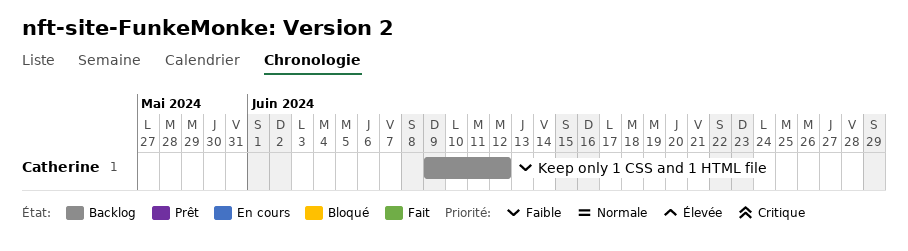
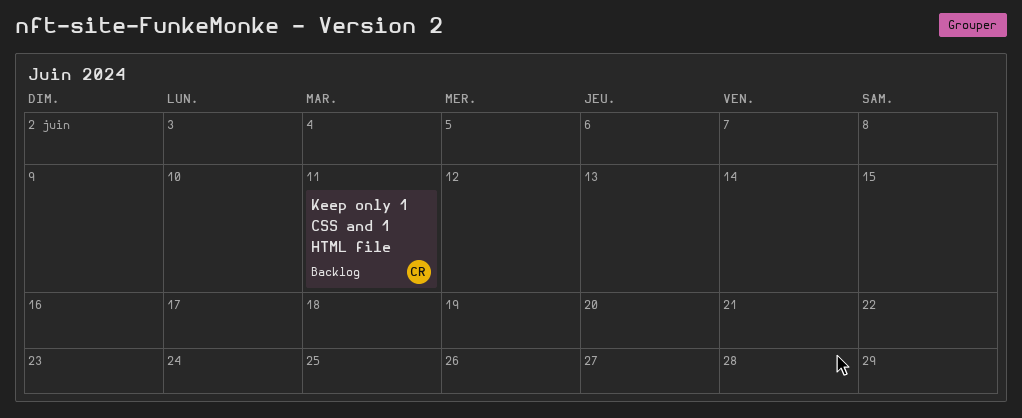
Keep only 1 CSS and 1 HTML file, due: Jun 12 -> Jun 11

